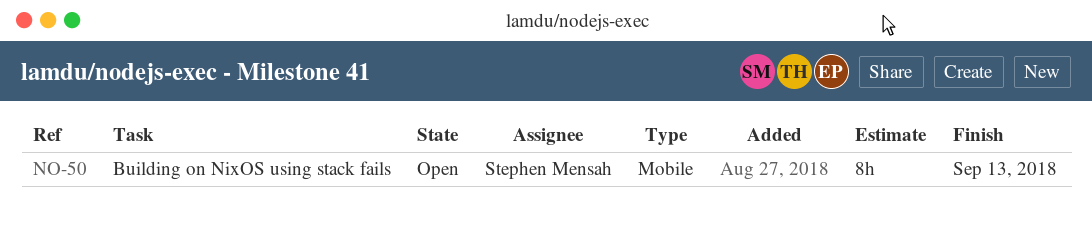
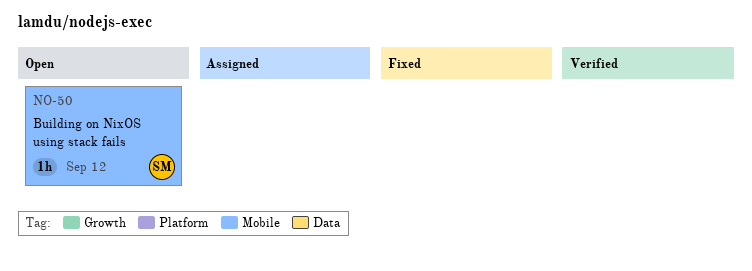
NO-50, estimate: 8h -> 1h
NO-50, due: Sep 13 -> Sep 12

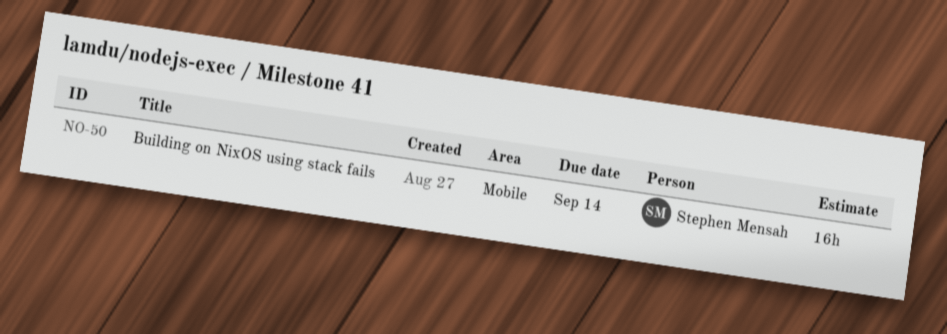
NO-50, estimate: 1h -> 16h
NO-50, due: Sep 12 -> Sep 14

